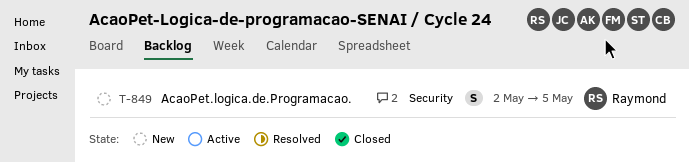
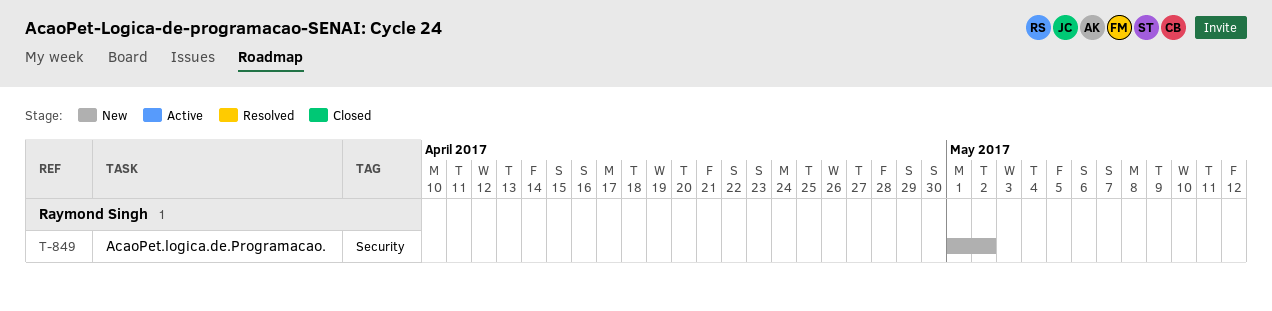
T-849, start: May 2 -> May 1
T-849, due: May 5 -> May 2

